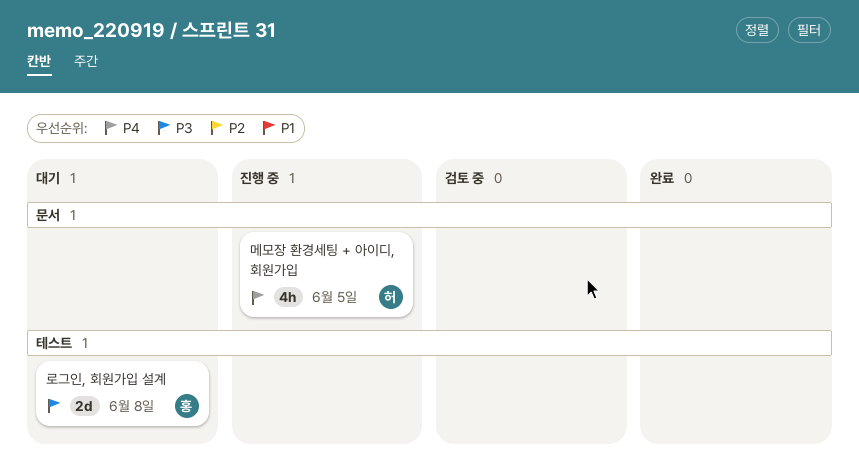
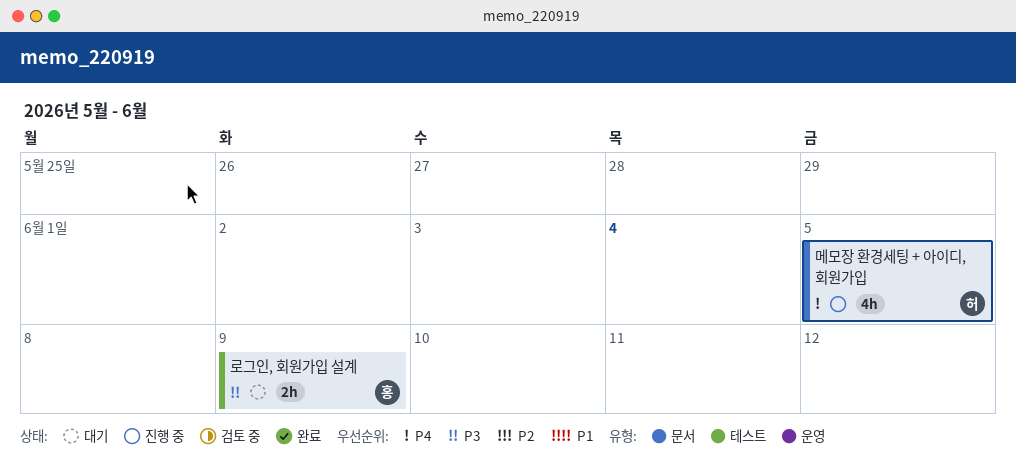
로그인, 회원가입 설계, estimate: 2d -> 2h
로그인, 회원가입 설계, due: Jun 8 -> Jun 9

